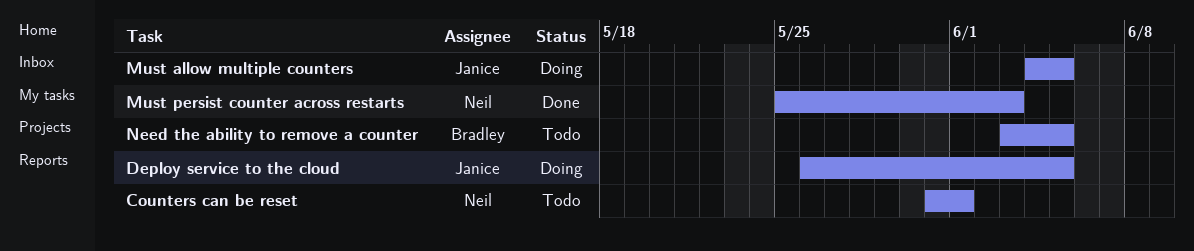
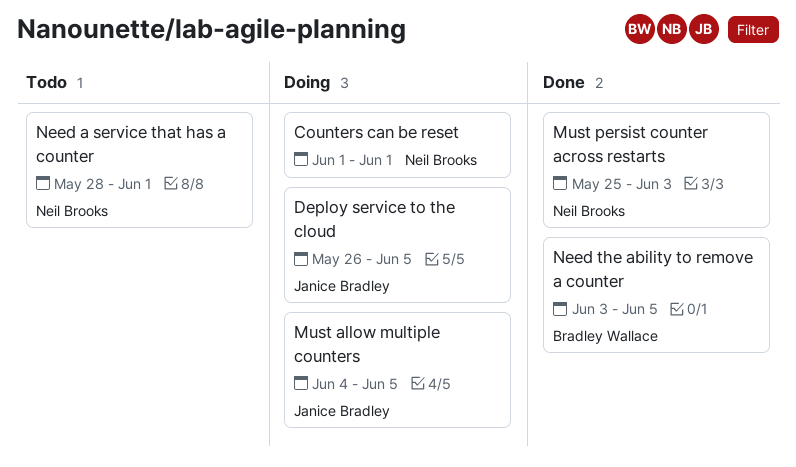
Counters can be reset, status: Todo -> Doing
Counters can be reset, start: May 31 -> Jun 1
Need a service that has a counter: none -> present
Need the ability to remove a counter, status: Todo -> Done

